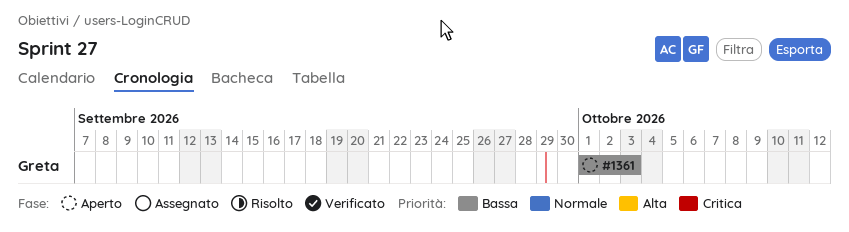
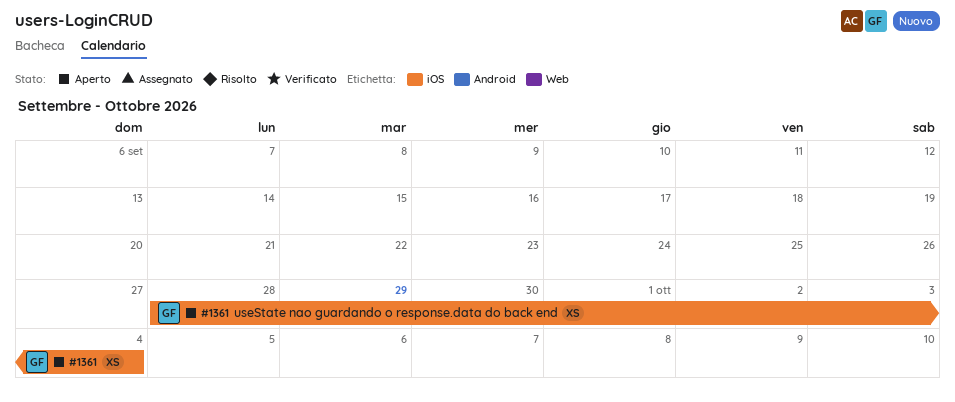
#1361, start: Oct 1 -> Sep 28
#1361, due: Oct 3 -> Oct 4

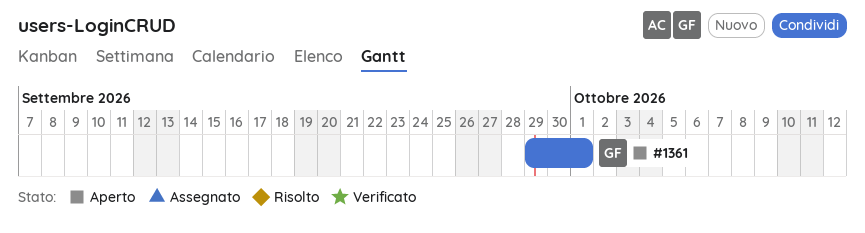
#1361, start: Sep 28 -> Sep 29
#1361, due: Oct 4 -> Oct 1

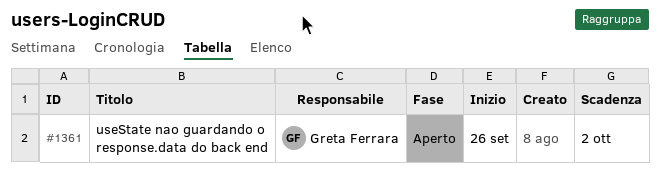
#1361, start: Sep 29 -> Sep 26
#1361, due: Oct 1 -> Oct 2

